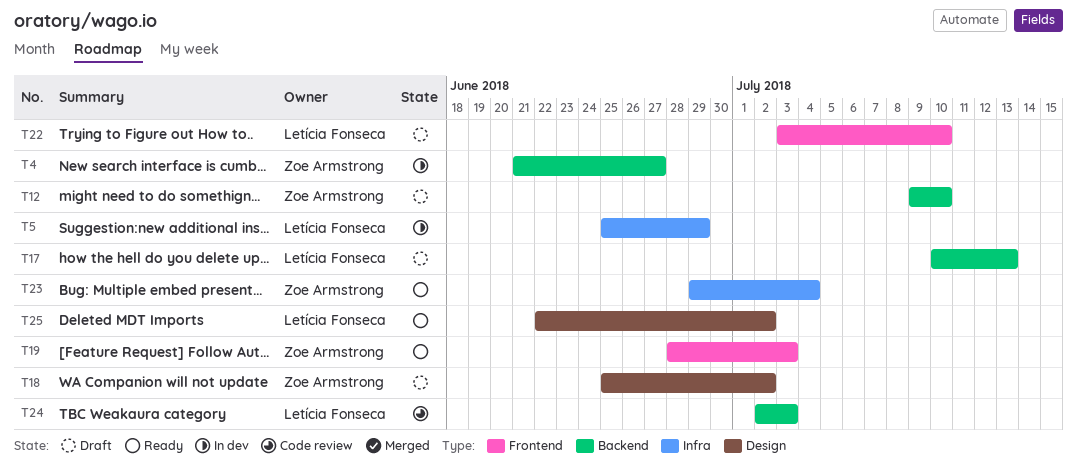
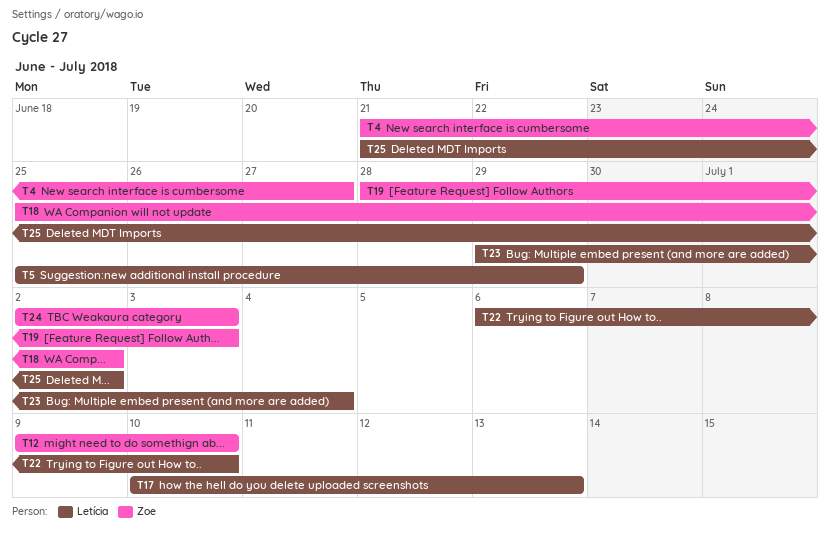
T22, start: Jul 3 -> Jul 6
T23, owner: Zoe Armstrong -> Letícia Fonseca
T24, owner: Letícia Fonseca -> Zoe Armstrong
T25, start: Jun 22 -> Jun 21

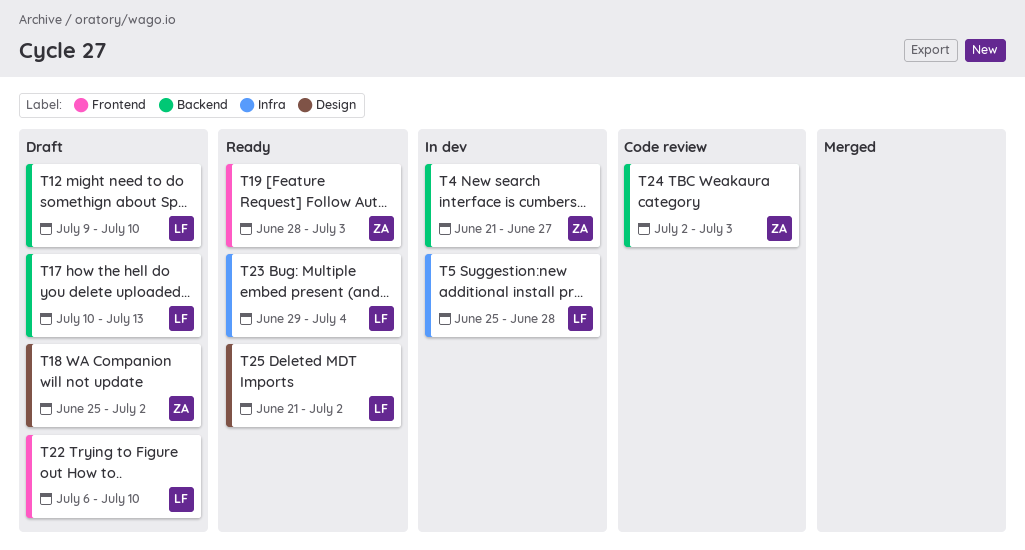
T5, due: Jun 29 -> Jun 28
T12, owner: Zoe -> Letícia

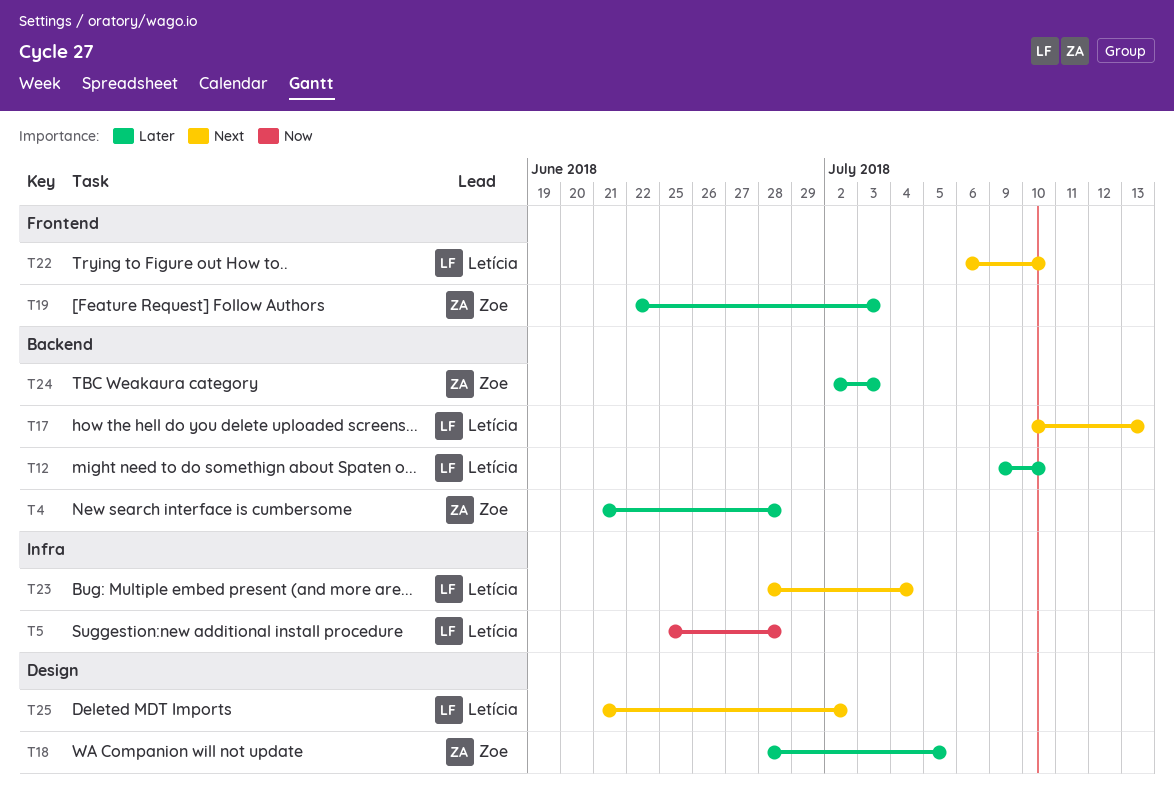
T4, due: Jun 27 -> Jun 28
T18, start: Jun 25 -> Jun 28
T18, due: Jul 2 -> Jul 5
T19, start: Jun 28 -> Jun 22
T23, start: Jun 29 -> Jun 28

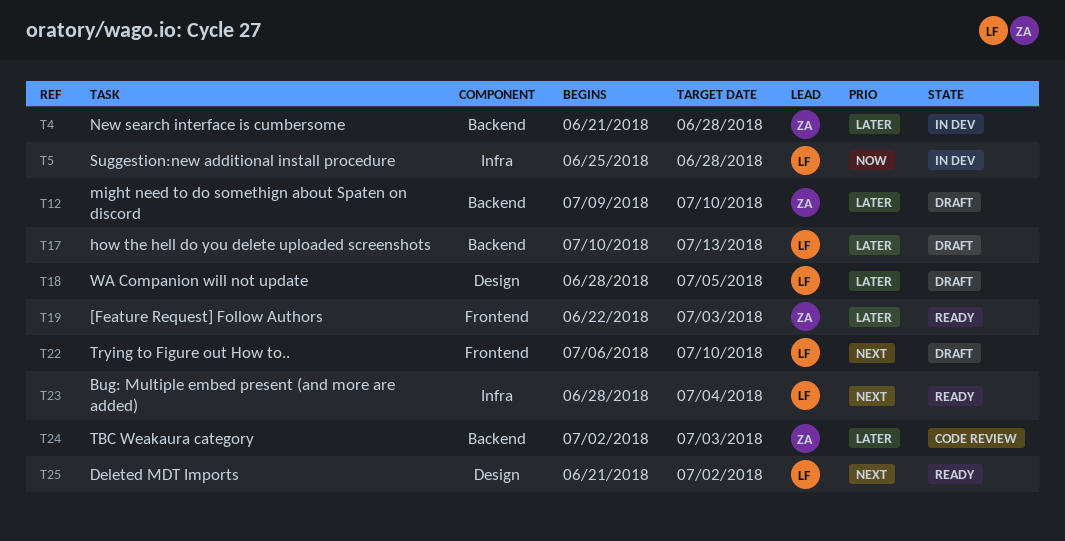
T12, owner: Letícia -> Zoe
T17, priority: Next -> Later
T18, owner: Zoe -> Letícia

